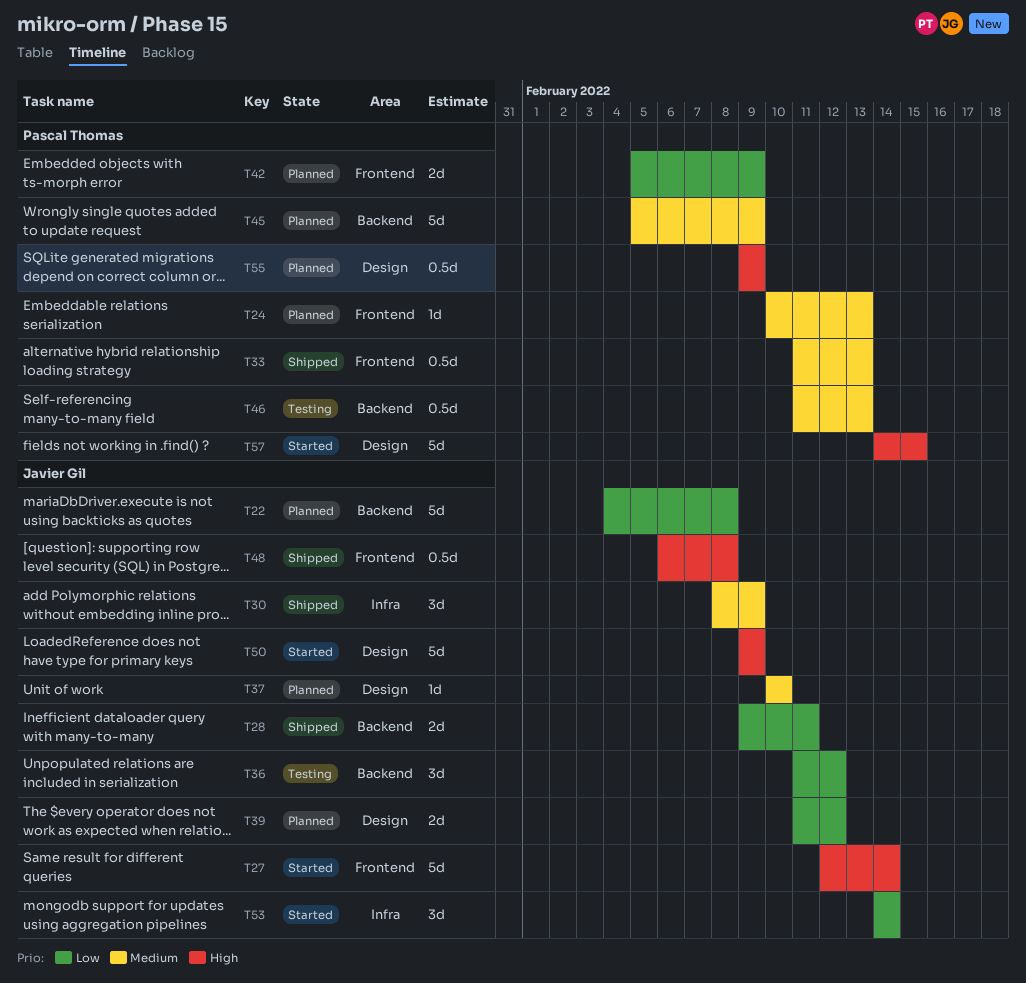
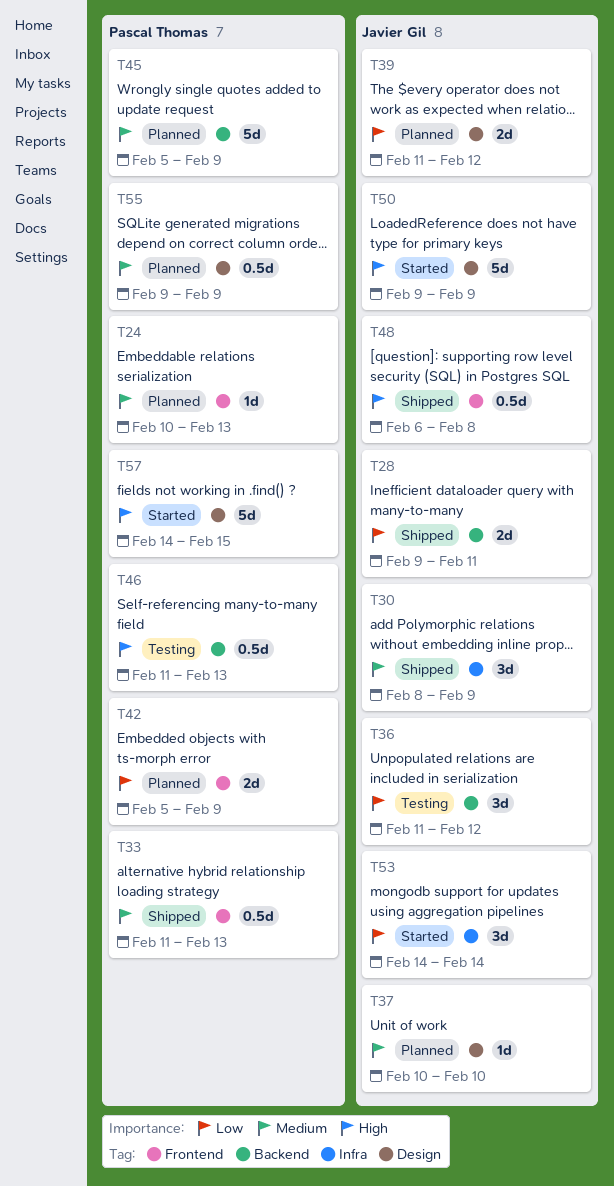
T22: present -> none
T27: present -> none
T46, priority: Medium -> High
T55, priority: High -> Medium

